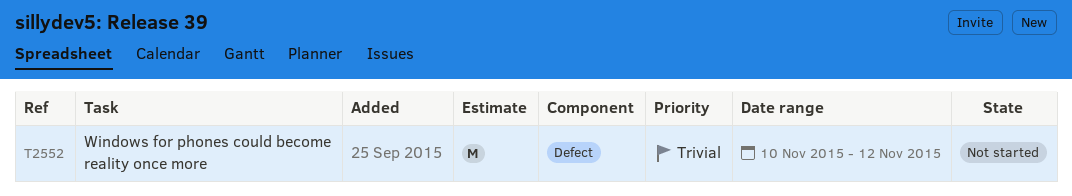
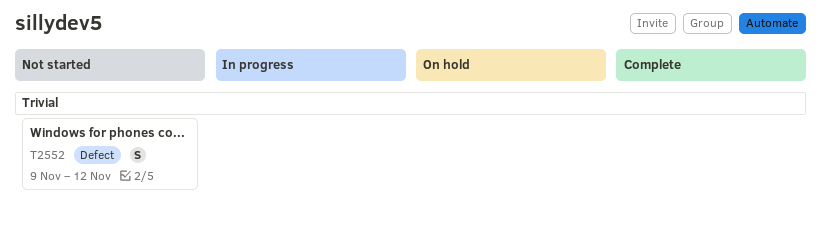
T2552, estimate: M -> S
T2552, start: Nov 10 -> Nov 9

